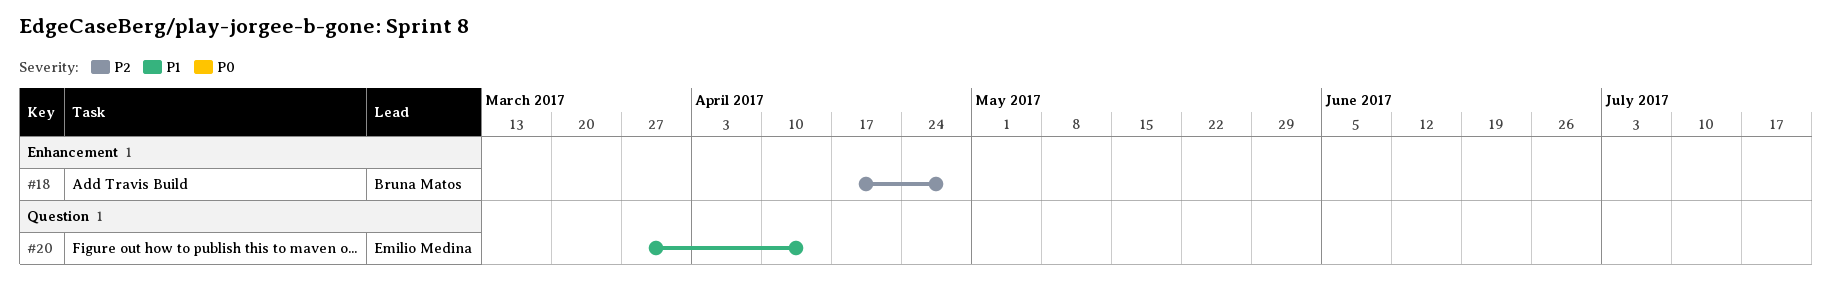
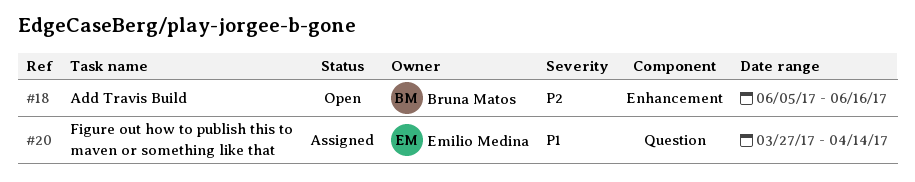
#18, start: Apr 17 -> Jun 5
#18, due: Apr 28 -> Jun 16

